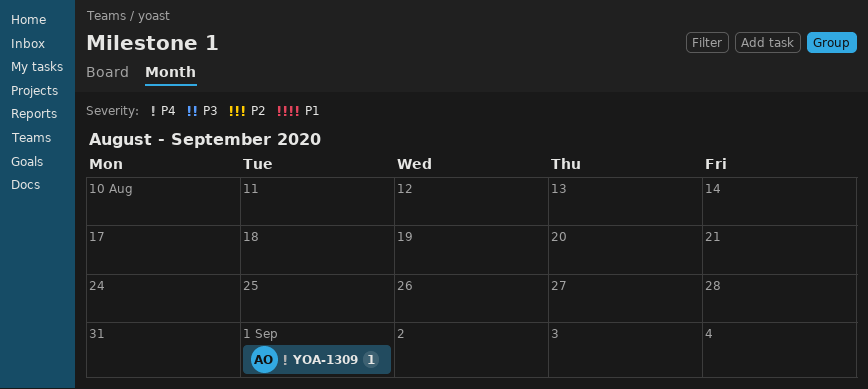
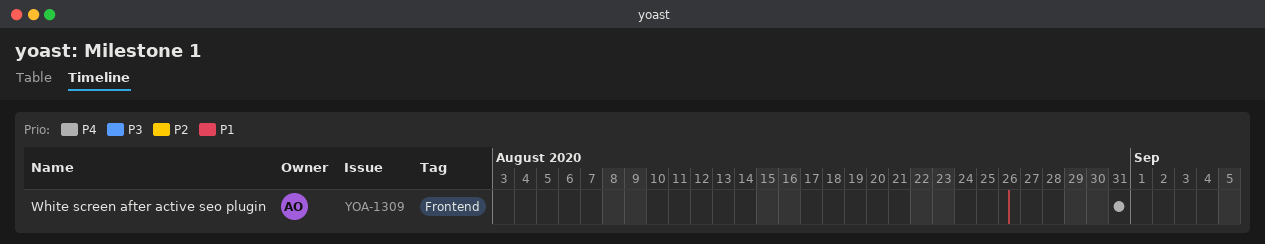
YOA-1309, start: Sep 1 -> Aug 31
YOA-1309, due: Sep 1 -> Aug 31

